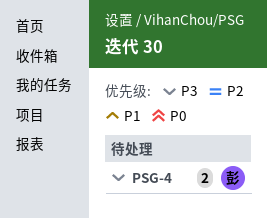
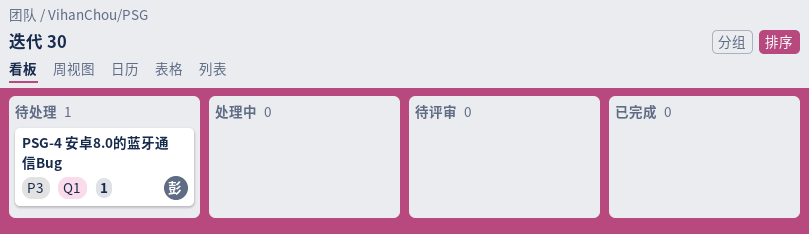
PSG-4, estimate: 2 -> 1

